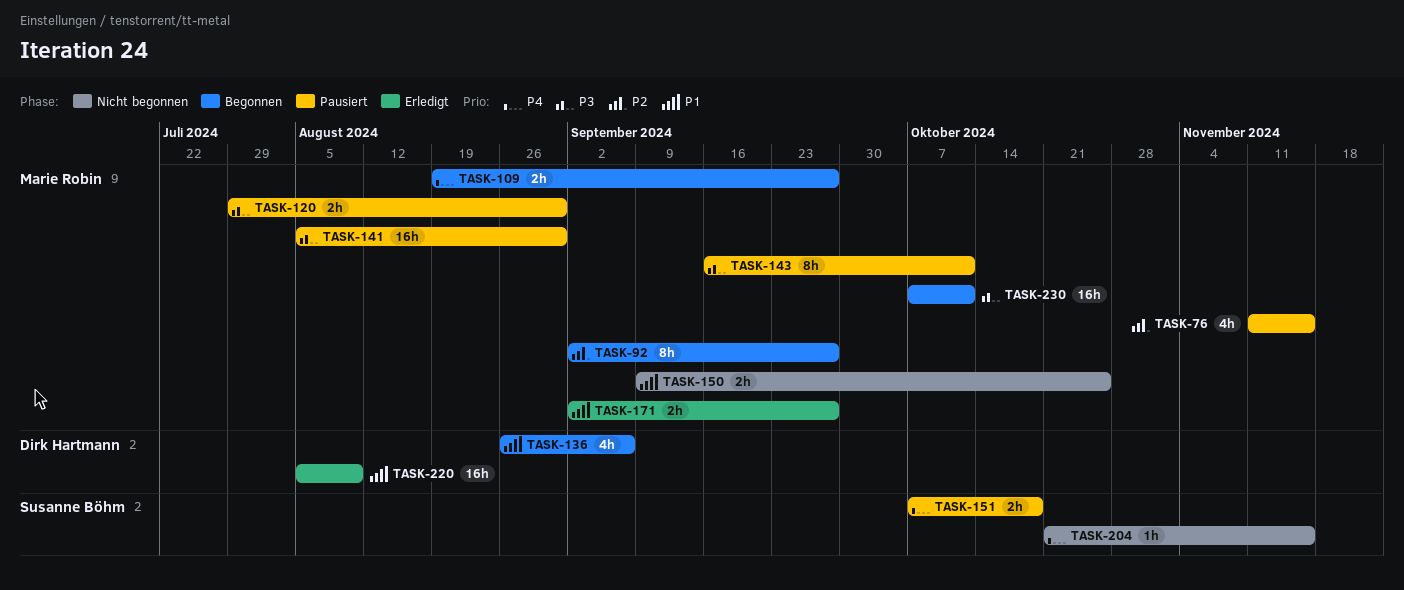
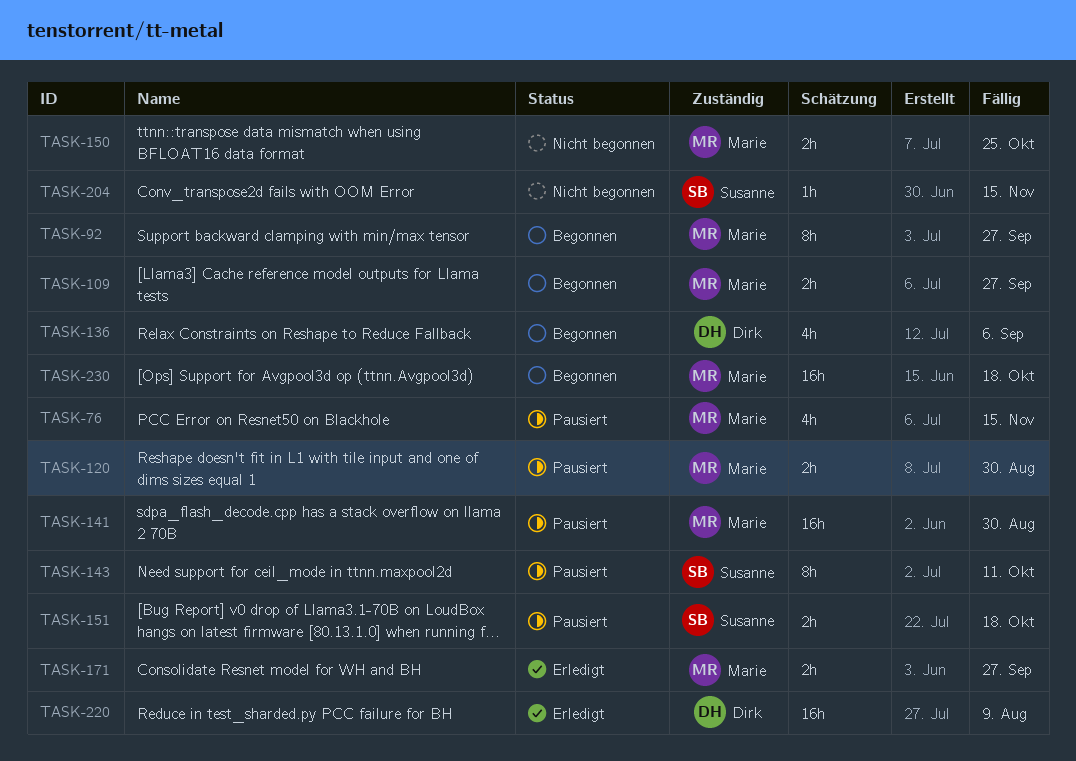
TASK-143, owner: Marie Robin -> Susanne Böhm
TASK-230, due: Oct 11 -> Oct 18

